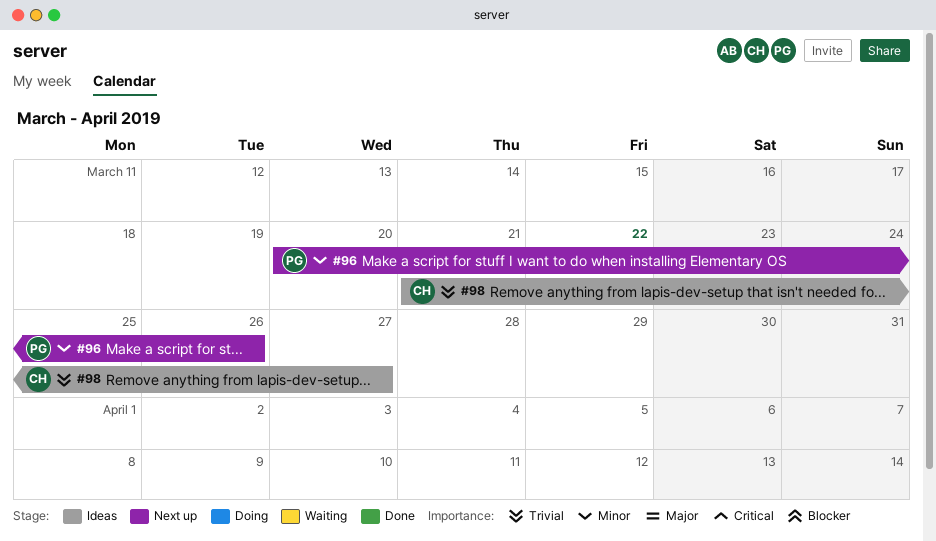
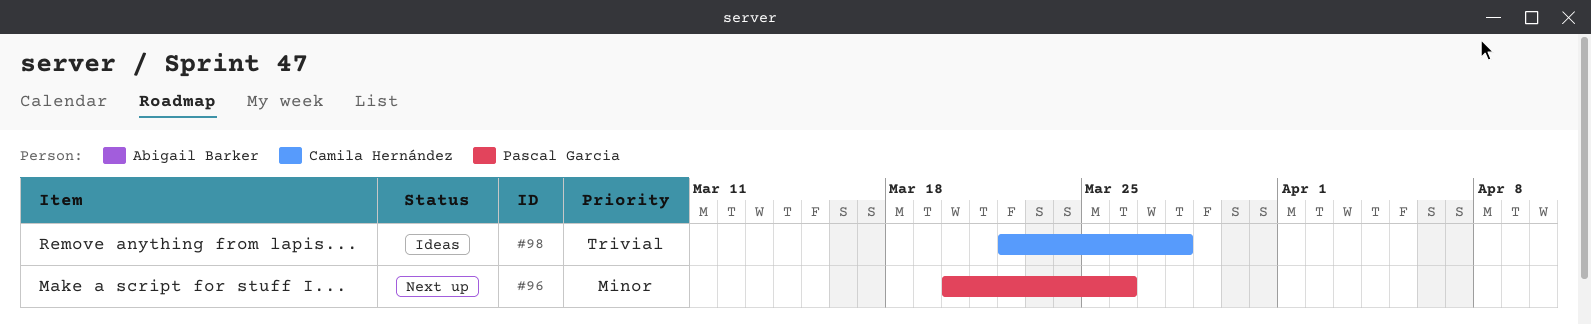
#98, start: Mar 21 -> Mar 22
#98, due: Mar 27 -> Mar 28

